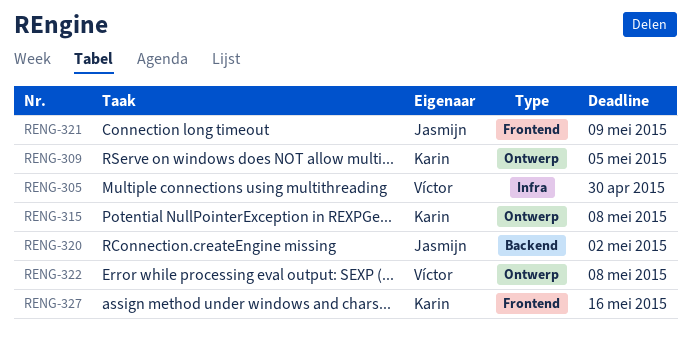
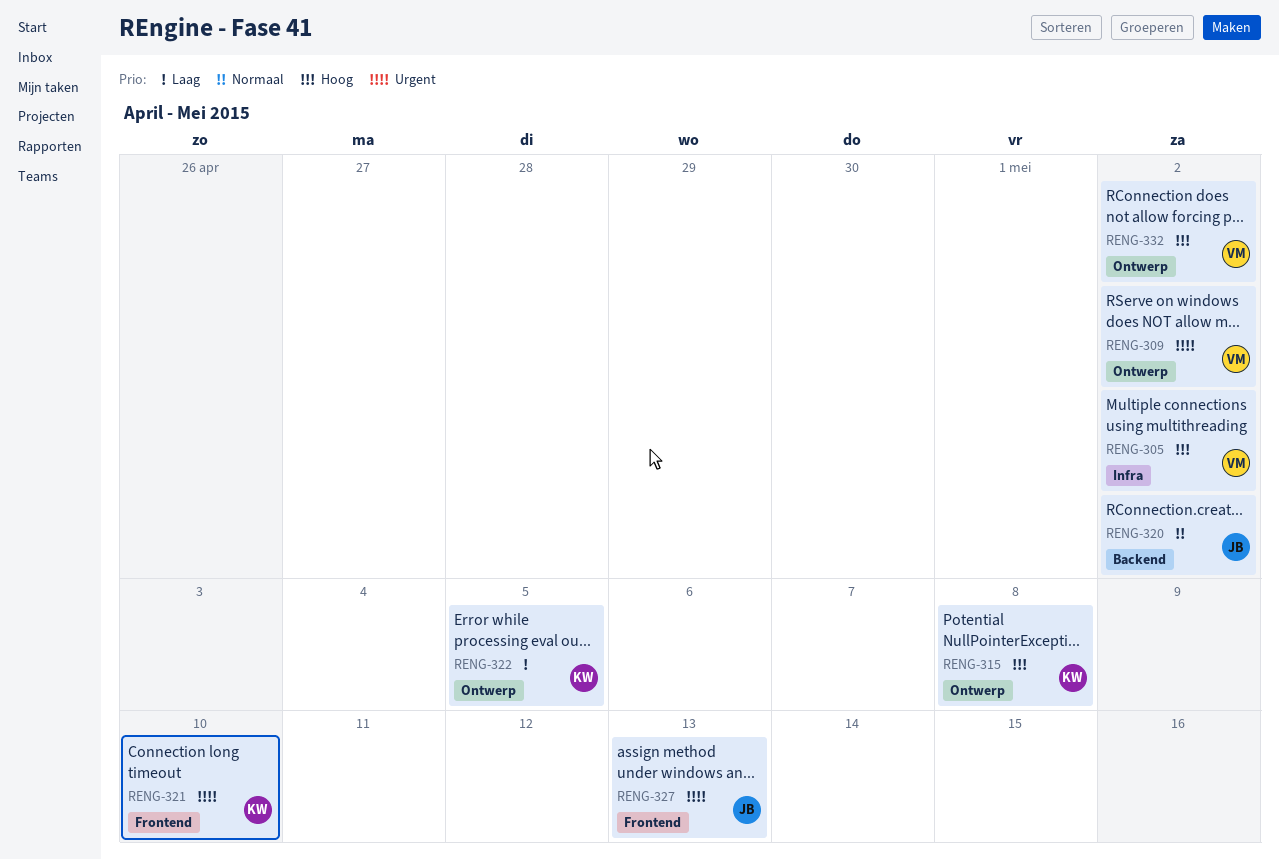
RENG-305, due: Apr 30 -> May 2
RENG-309, owner: Karin -> Víctor
RENG-309, due: May 5 -> May 2
RENG-321, owner: Jasmijn -> Karin
RENG-321, due: May 9 -> May 10
RENG-322, owner: Víctor -> Karin
RENG-322, due: May 8 -> May 5
RENG-327, owner: Karin -> Jasmijn
RENG-327, due: May 16 -> May 13
RENG-332: none -> present

